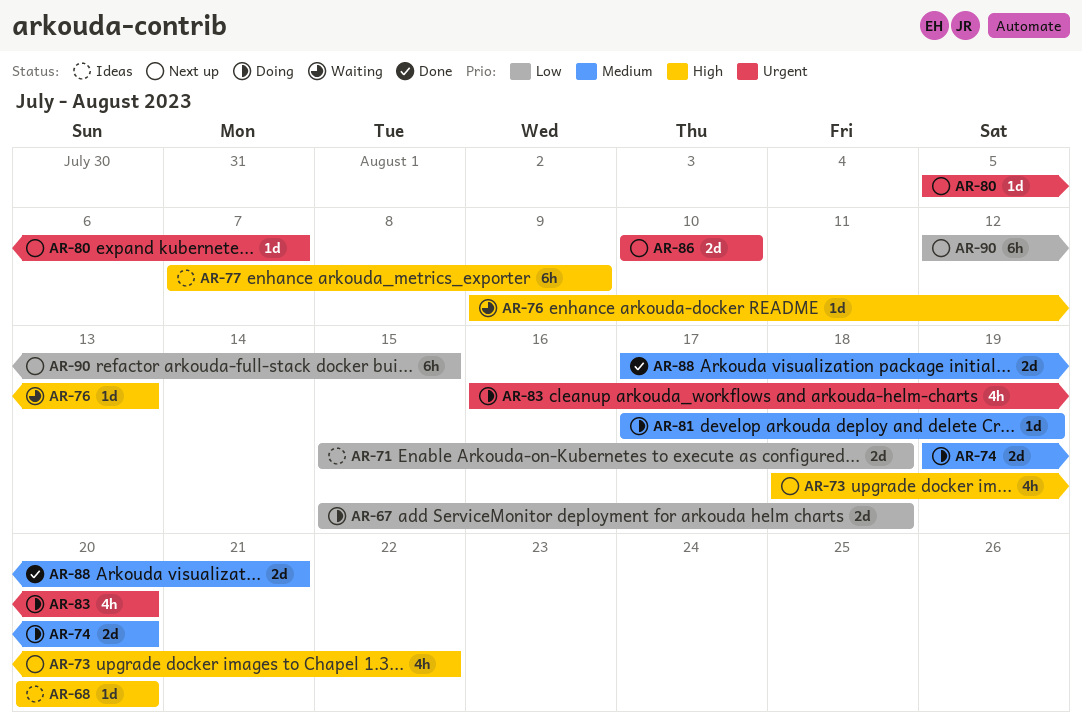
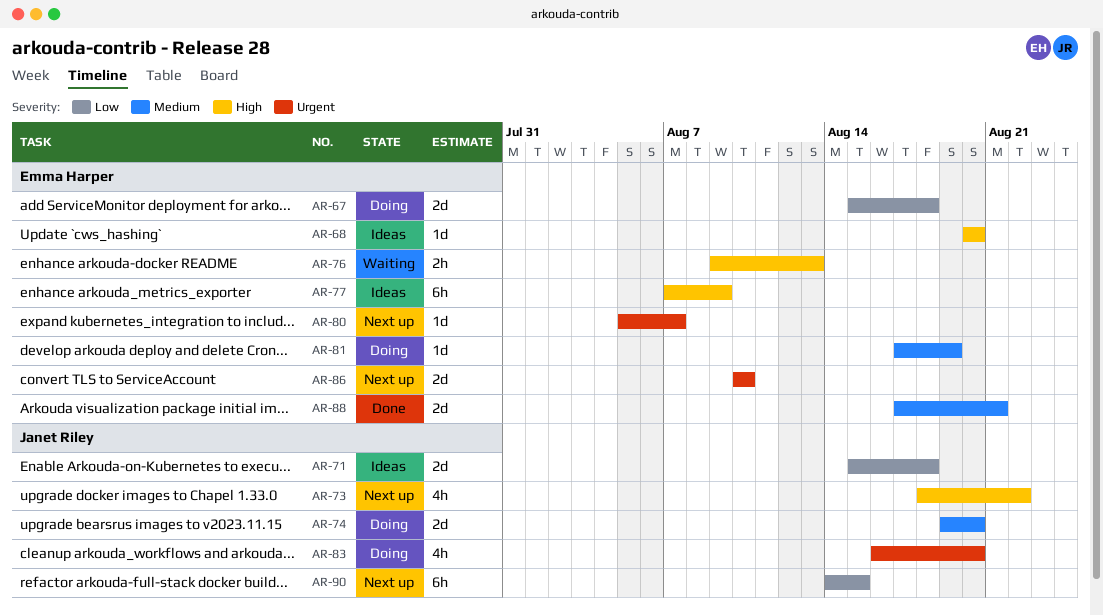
AR-76, estimate: 1d -> 2h
AR-90, start: Aug 12 -> Aug 14

